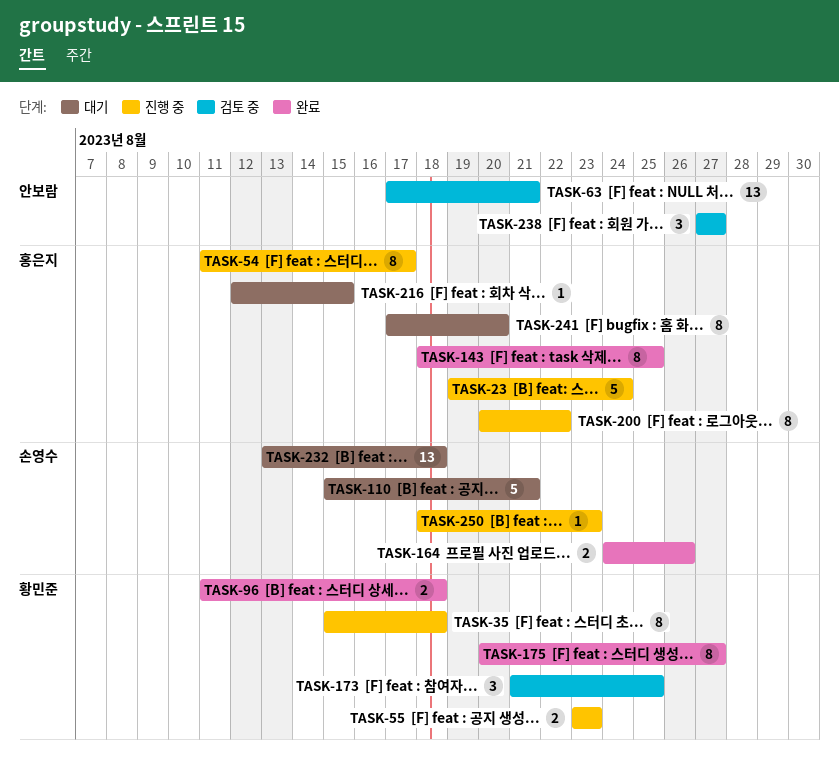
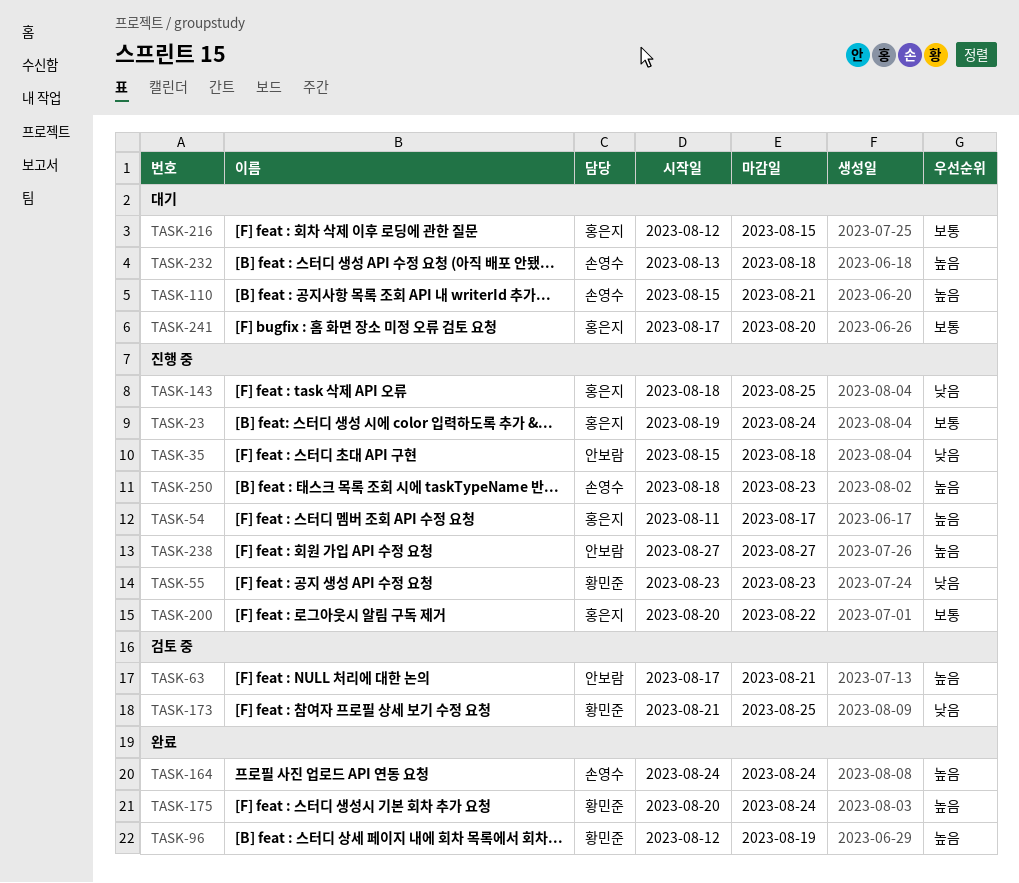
TASK-35, owner: 황민준 -> 안보람
TASK-96, start: Aug 11 -> Aug 12
TASK-96, due: Aug 18 -> Aug 19
TASK-143, status: 완료 -> 진행 중
TASK-164, due: Aug 26 -> Aug 24
TASK-175, due: Aug 27 -> Aug 24
TASK-238, status: 검토 중 -> 진행 중

